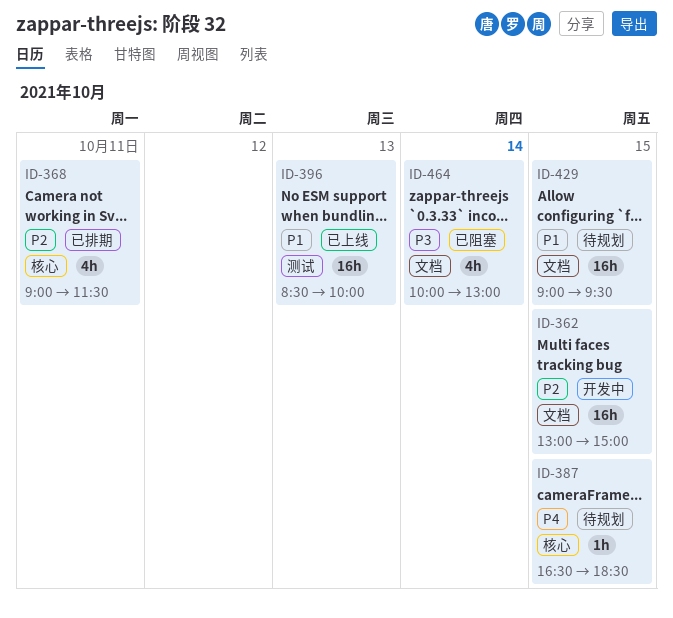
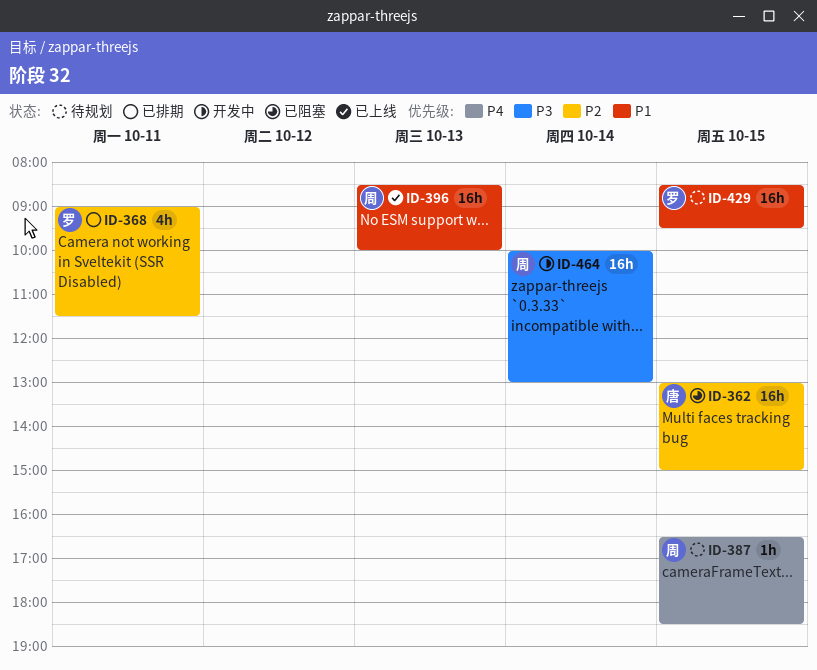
ID-362, status: 开发中 -> 已阻塞
ID-429, begins: 09:00 -> 08:30
ID-464, status: 已阻塞 -> 开发中
ID-464, estimate: 4h -> 16h

